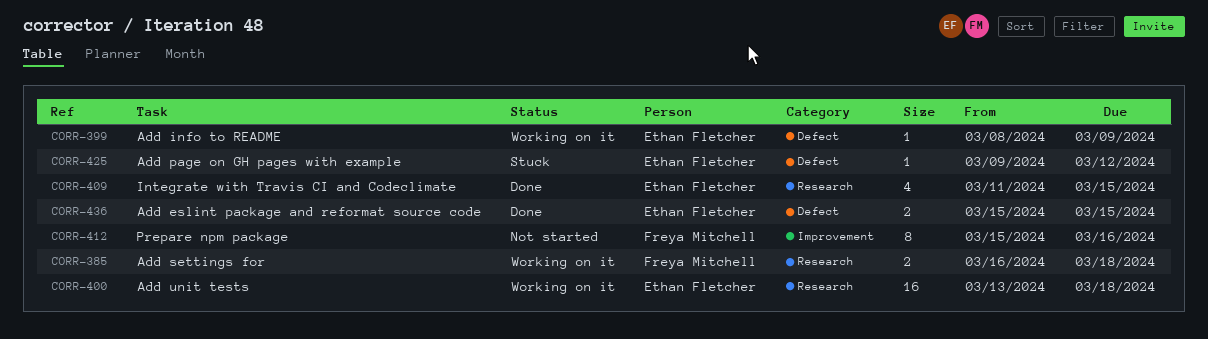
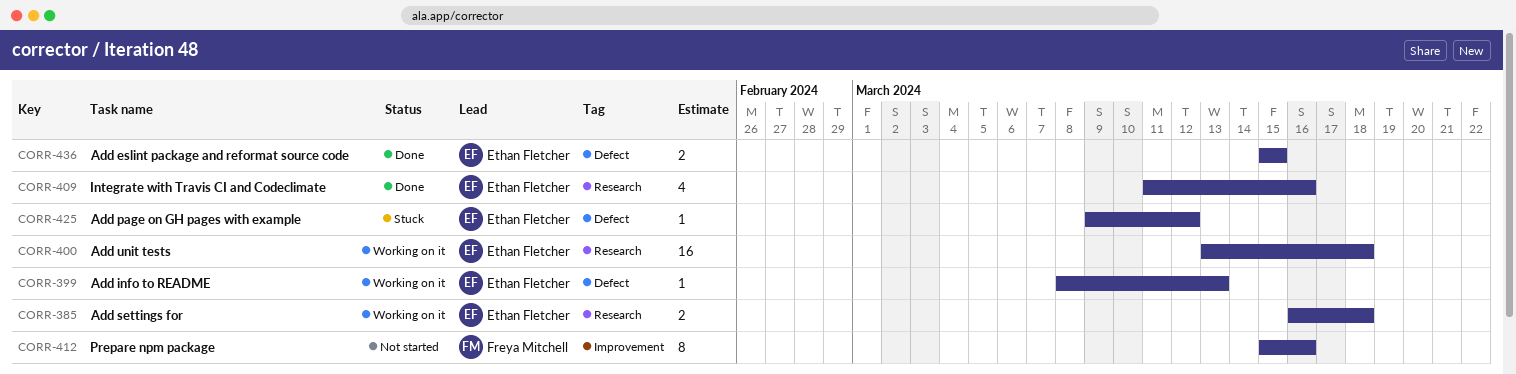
CORR-385, owner: Freya Mitchell -> Ethan Fletcher
CORR-399, due: Mar 9 -> Mar 13
CORR-409, due: Mar 15 -> Mar 16

